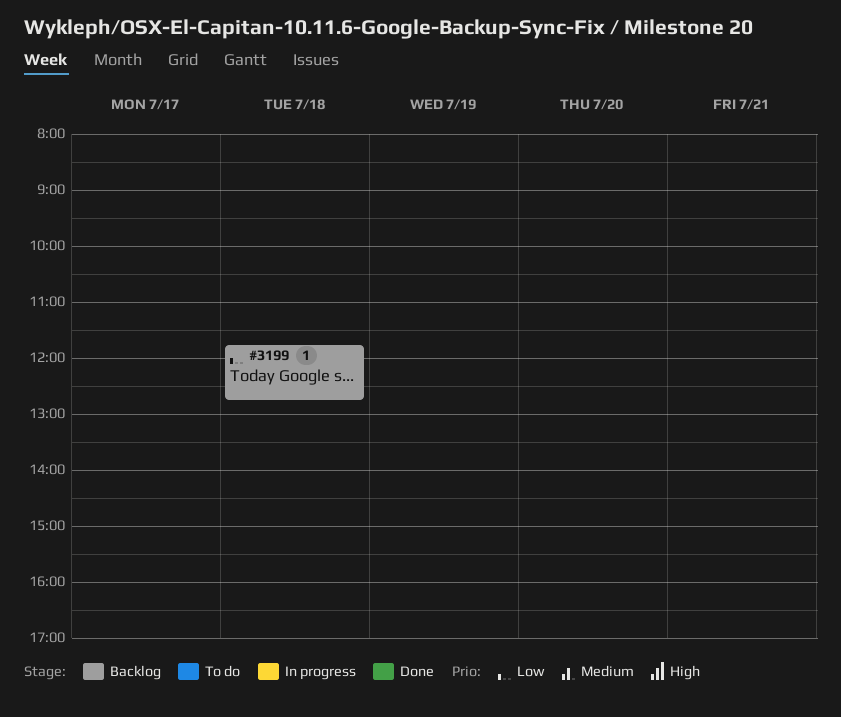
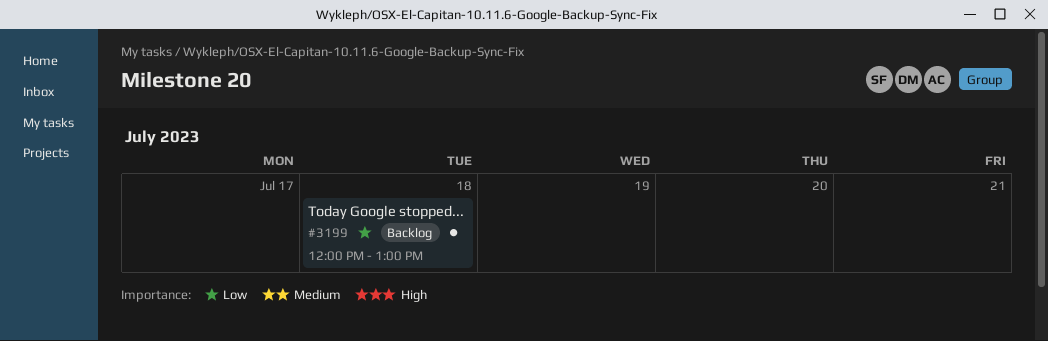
#3199, begins: 11:45 -> 12:00
#3199, ends: 12:45 -> 13:00

